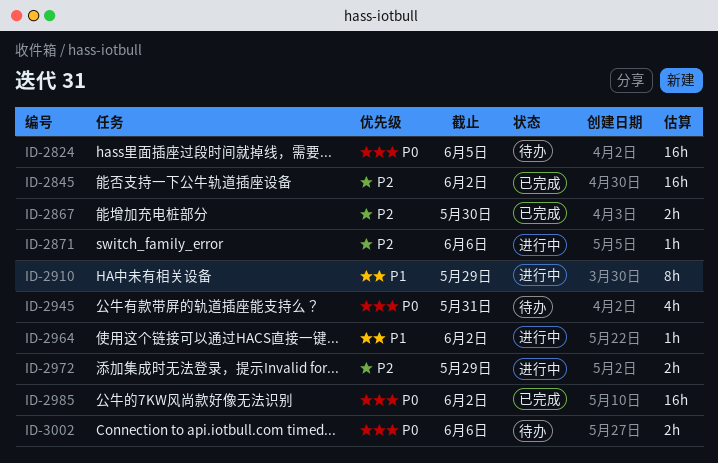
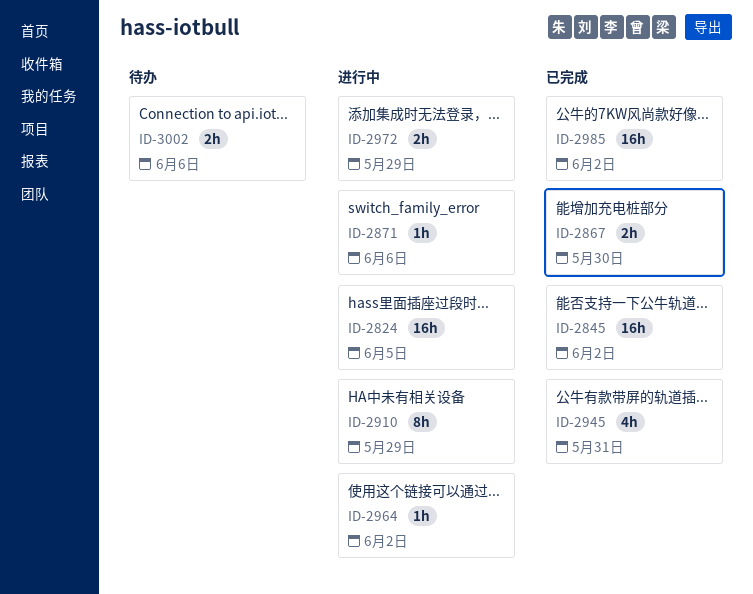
ID-2824, status: 待办 -> 进行中
ID-2945, status: 待办 -> 已完成

